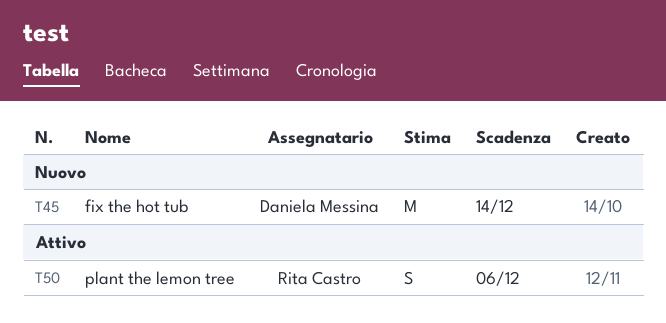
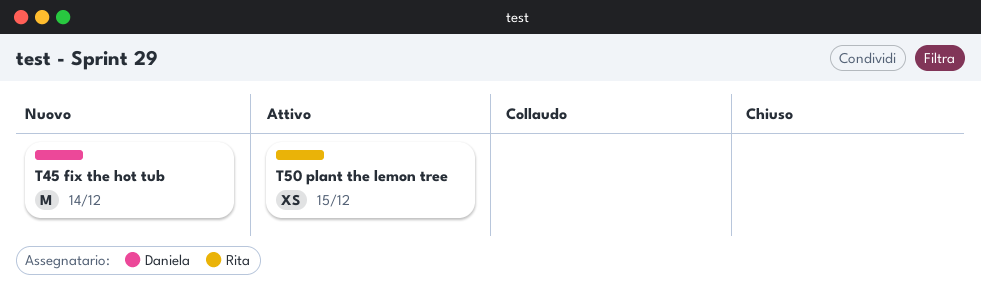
T50, estimate: S -> XS
T50, due: Dec 6 -> Dec 15

